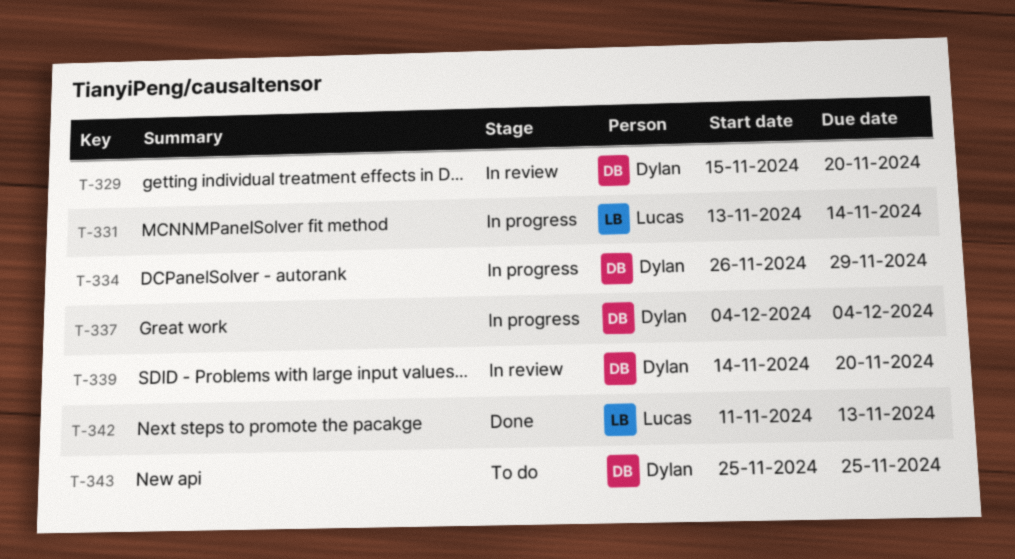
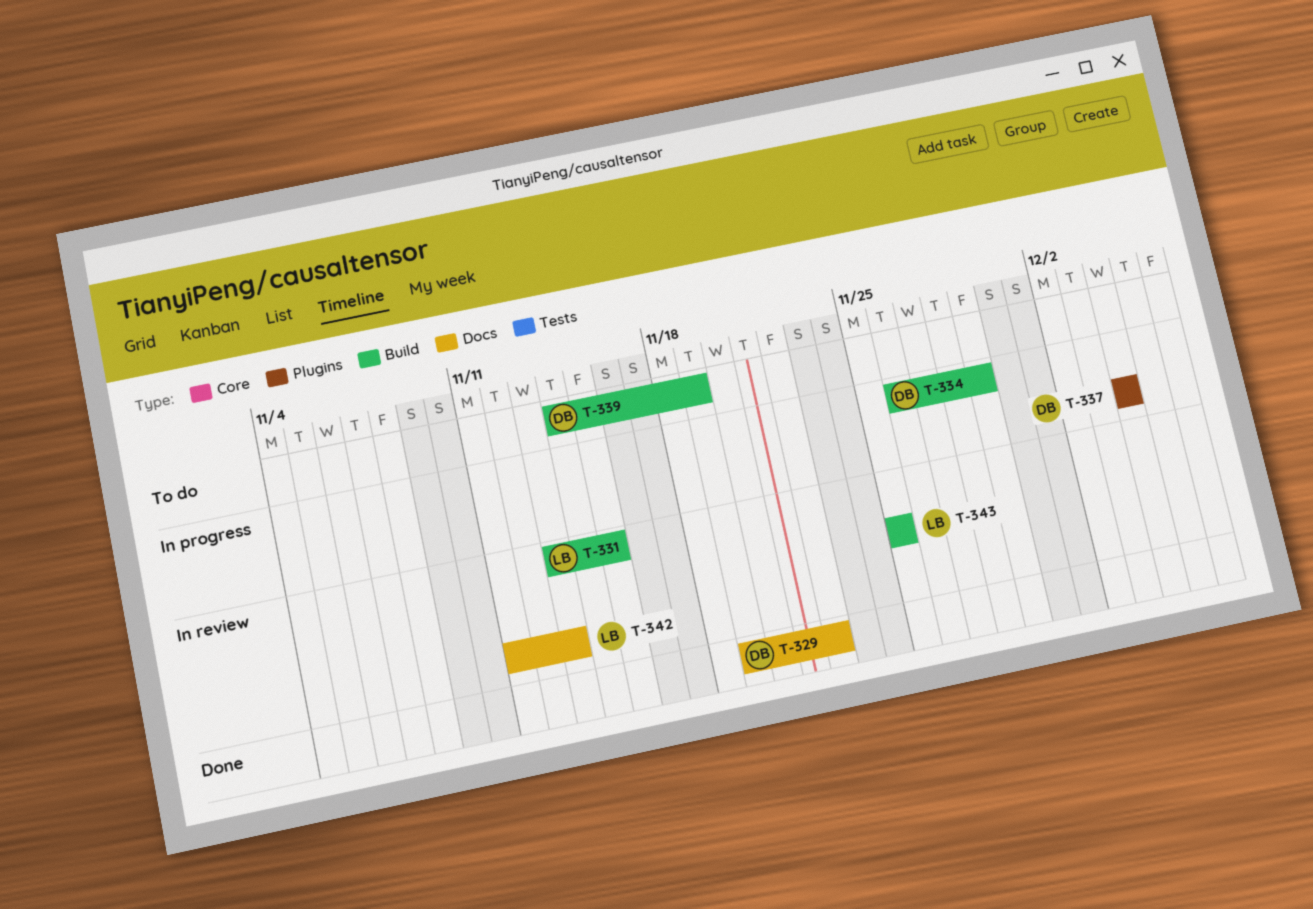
T-329, status: In review -> Done
T-329, start: Nov 15 -> Nov 19
T-329, due: Nov 20 -> Nov 22
T-331, status: In progress -> In review
T-331, due: Nov 14 -> Nov 15
T-339, status: In review -> To do
T-339, due: Nov 20 -> Nov 19
T-342, status: Done -> In review
T-343, status: To do -> In review
T-343, owner: Dylan -> Lucas

